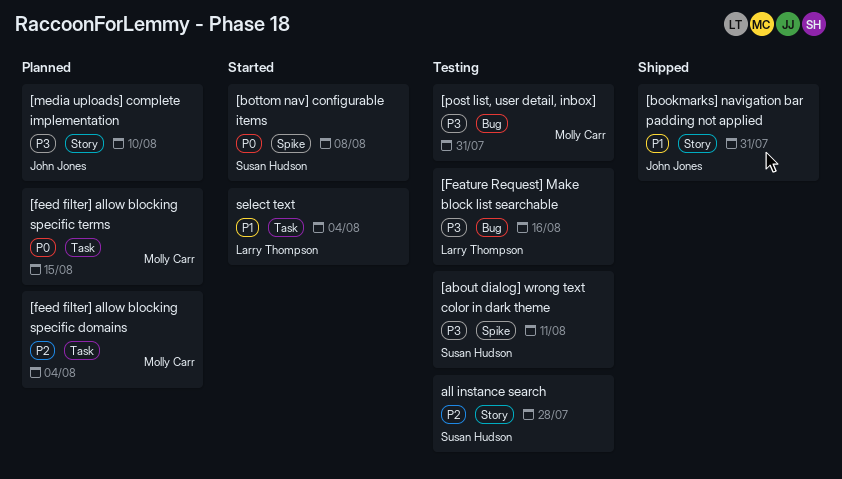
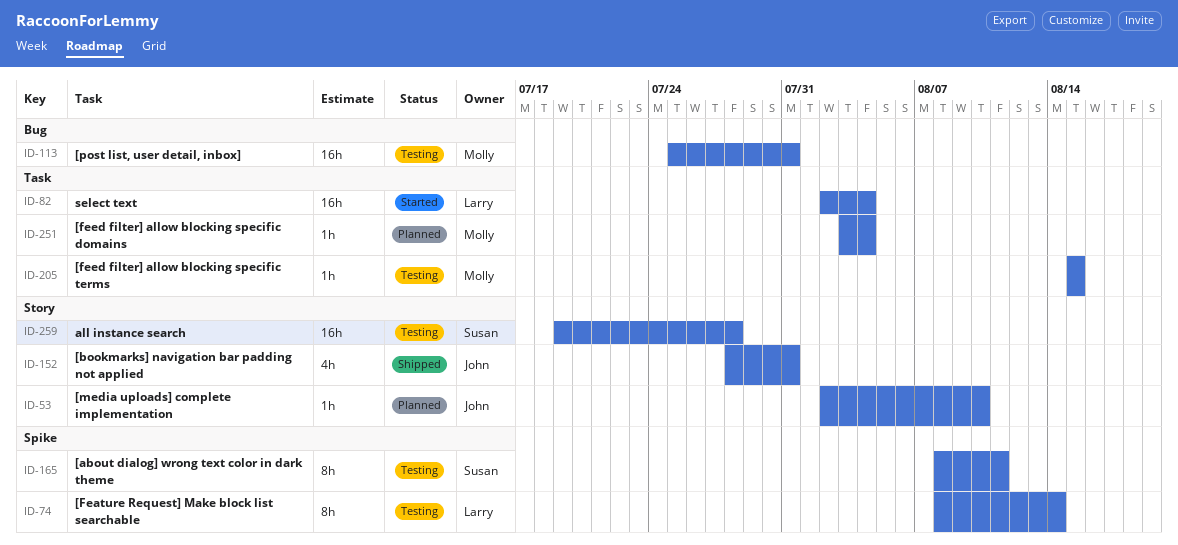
[bottom nav] configurable items: present -> none
[Feature Request] Make block list searchable, label: Bug -> Spike
[Feature Request] Make block list searchable, due: Aug 16 -> Aug 14
[feed filter] allow blocking specific terms, status: Planned -> Testing

